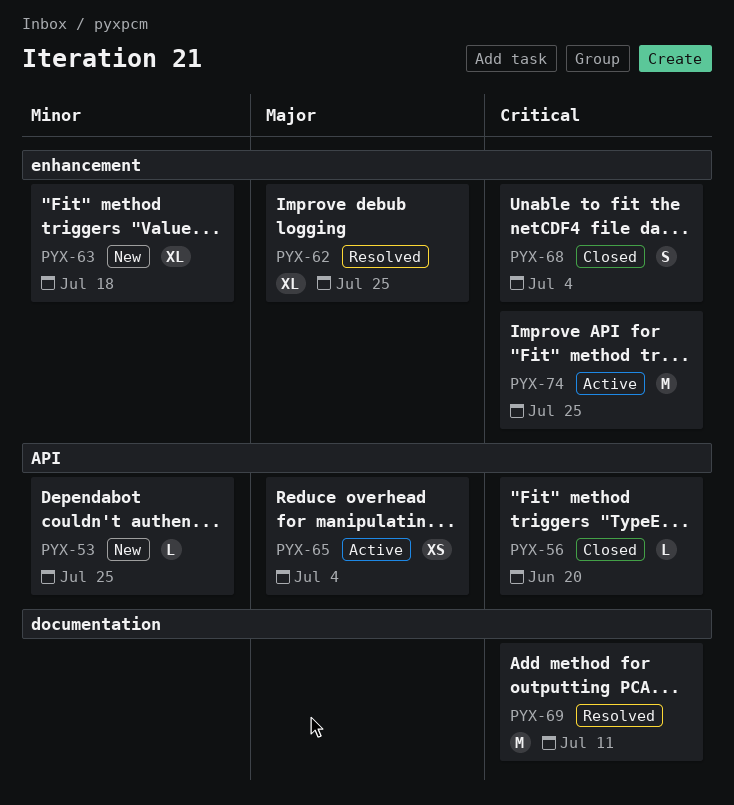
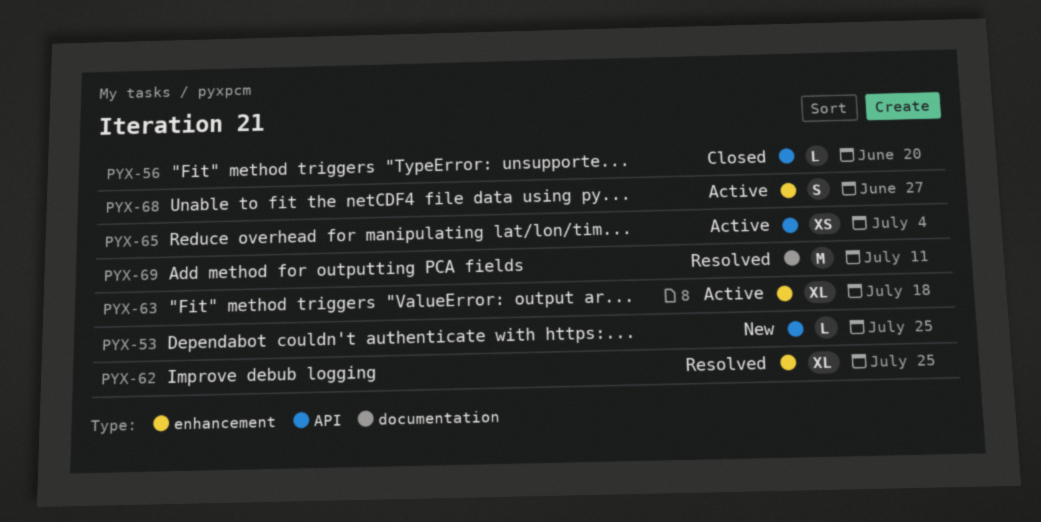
PYX-63, status: New -> Active
PYX-68, status: Closed -> Active
PYX-68, due: Jul 4 -> Jun 27
PYX-74: present -> none

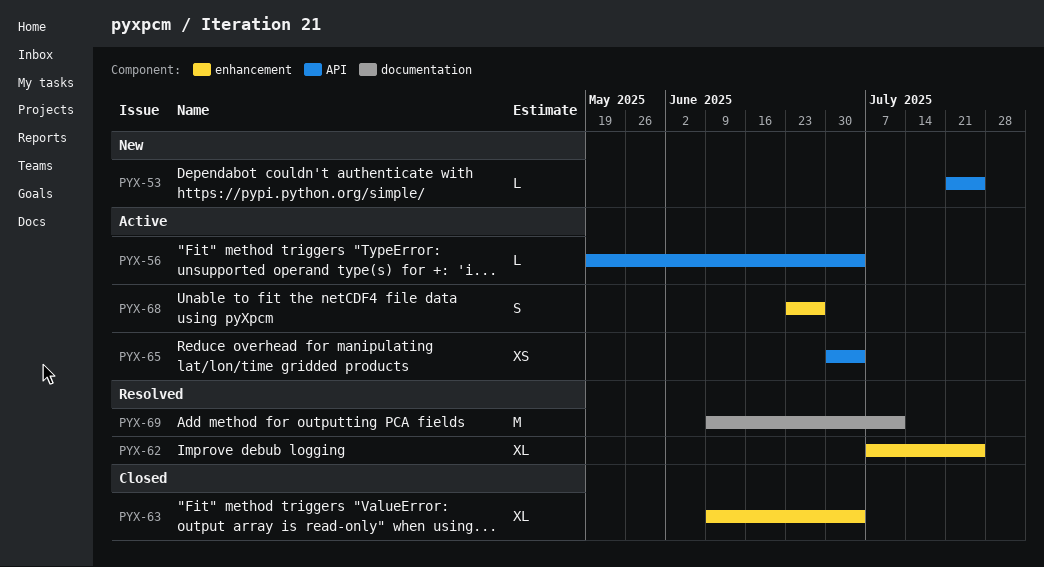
PYX-56, status: Closed -> Active
PYX-56, due: Jun 20 -> Jul 4
PYX-63, status: Active -> Closed
PYX-63, due: Jul 18 -> Jul 4

